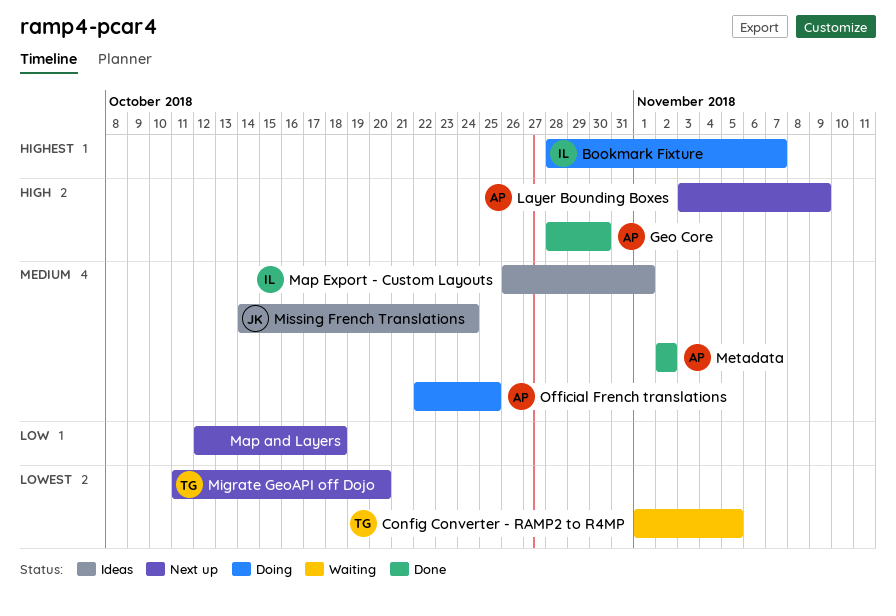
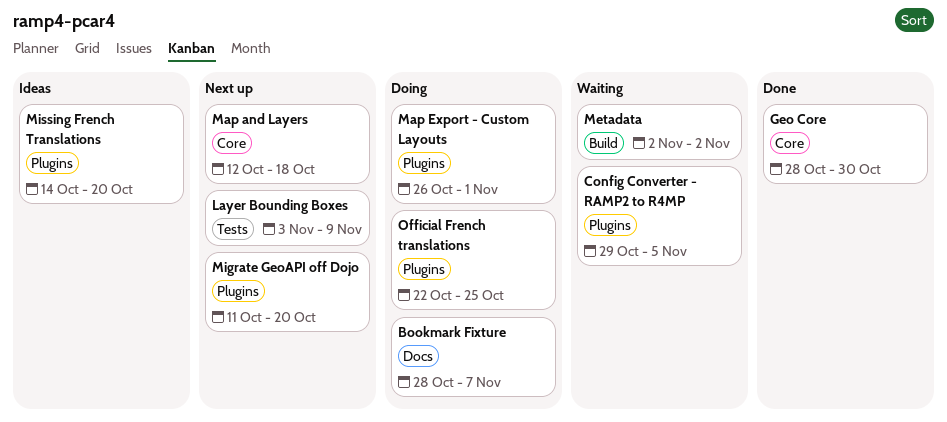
Config Converter - RAMP2 to R4MP, start: Nov 1 -> Oct 29
Map Export - Custom Layouts, status: Ideas -> Doing
Metadata, status: Done -> Waiting
Missing French Translations, due: Oct 24 -> Oct 20

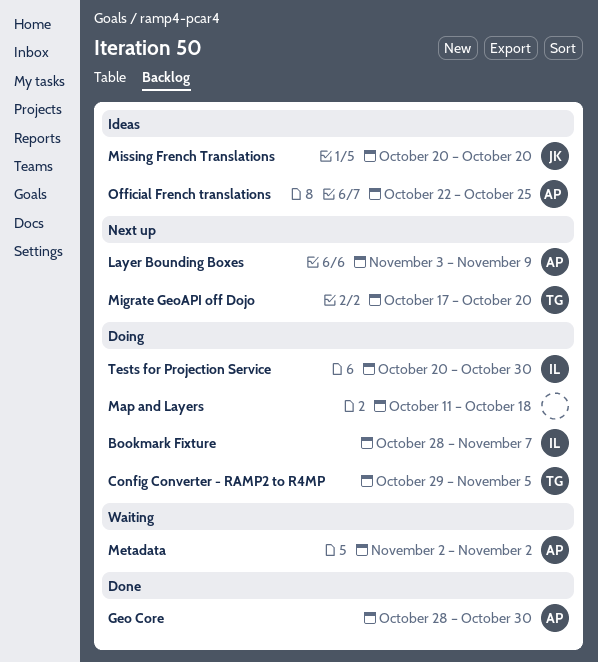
Config Converter - RAMP2 to R4MP, status: Waiting -> Doing
Map and Layers, status: Next up -> Doing
Map and Layers, start: Oct 12 -> Oct 11
Map Export - Custom Layouts: present -> none
Migrate GeoAPI off Dojo, start: Oct 11 -> Oct 17
Missing French Translations, start: Oct 14 -> Oct 20
Official French translations, status: Doing -> Ideas
Tests for Projection Service: none -> present

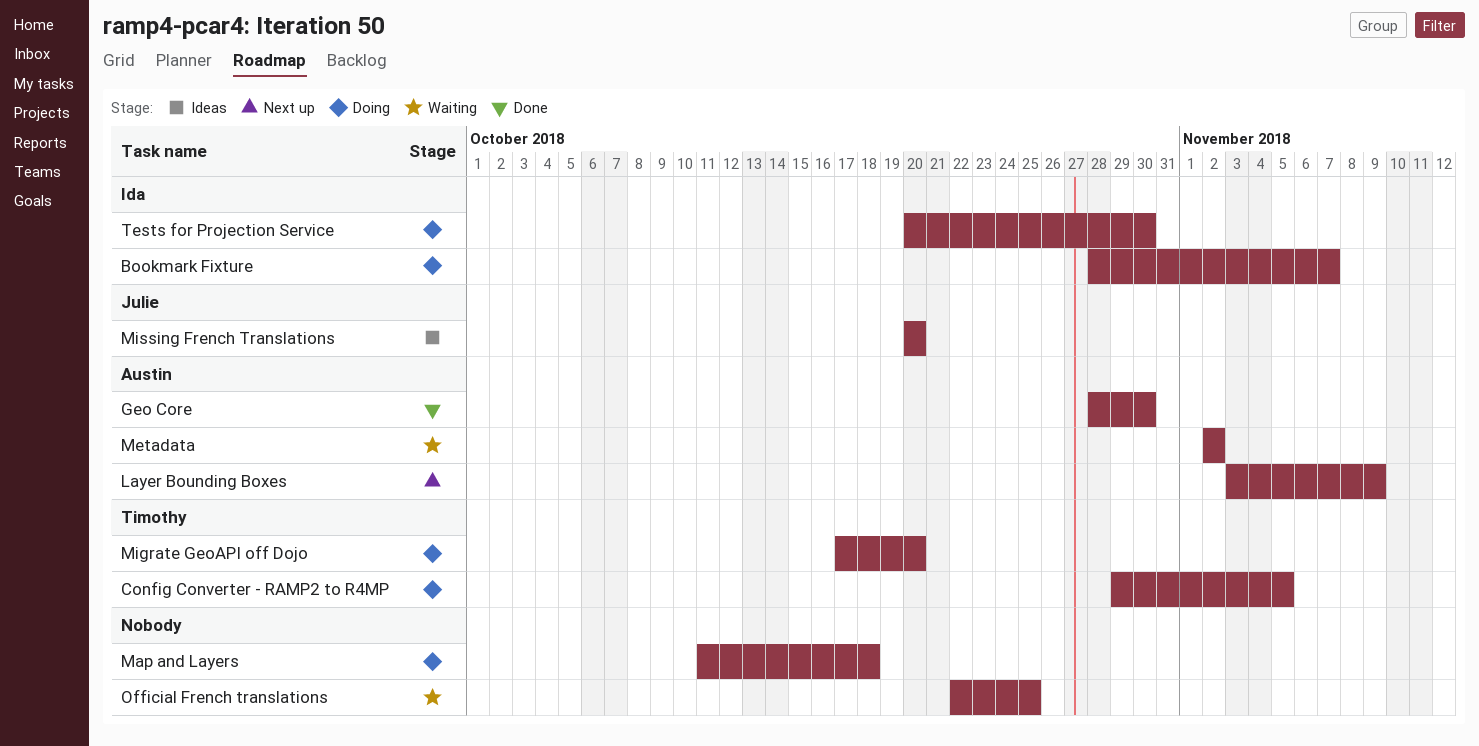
Migrate GeoAPI off Dojo, status: Next up -> Doing
Official French translations, status: Ideas -> Waiting
Official French translations, owner: Austin -> none

